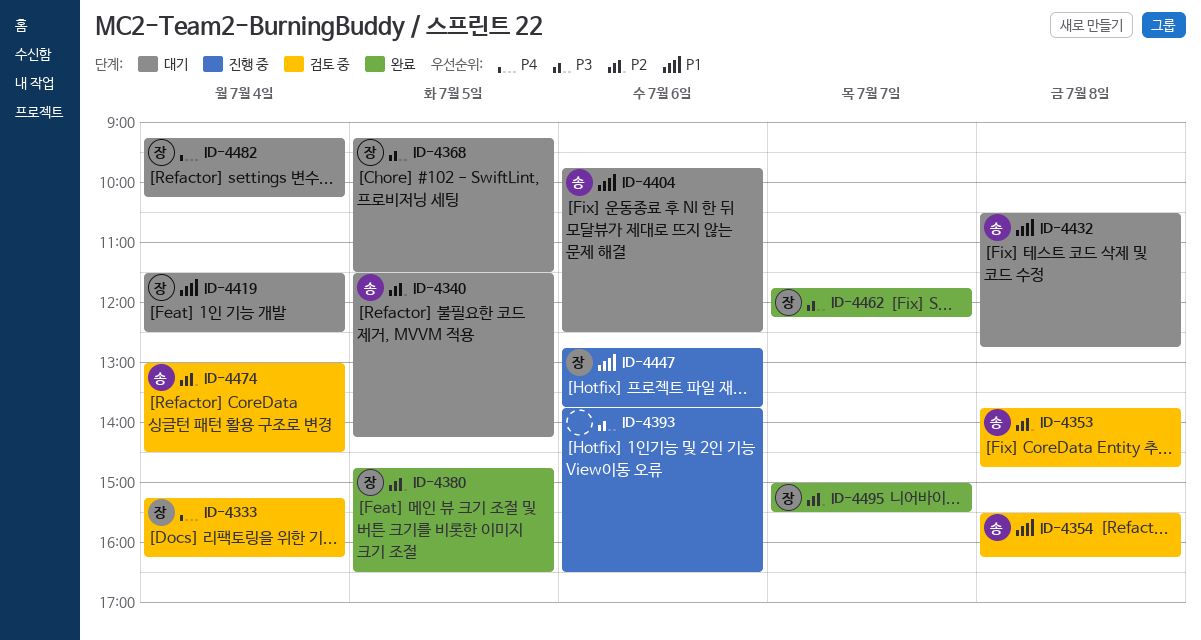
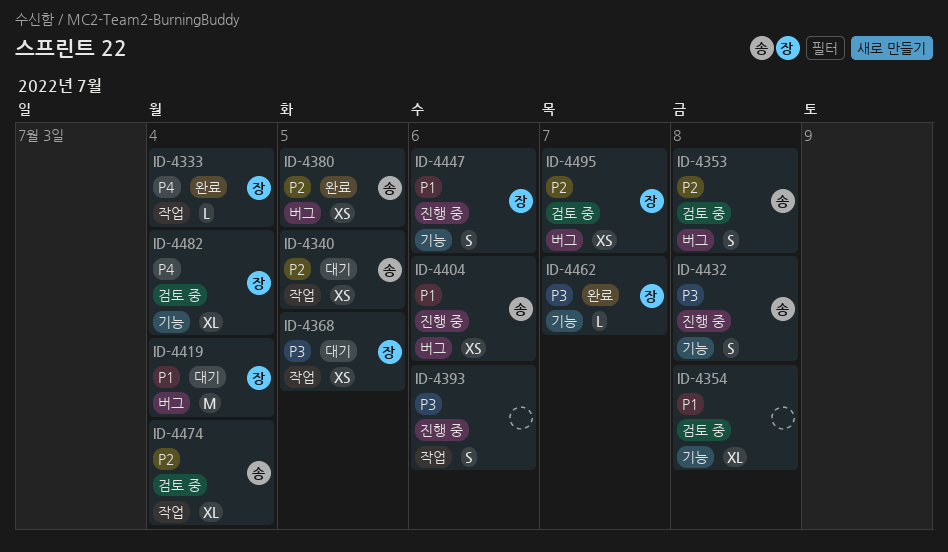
ID-4333, status: 검토 중 -> 완료
ID-4354, owner: 송 -> none
ID-4380, owner: 장 -> 송
ID-4404, status: 대기 -> 진행 중
ID-4432, status: 대기 -> 진행 중
ID-4432, priority: P1 -> P3
ID-4482, status: 대기 -> 검토 중
ID-4495, status: 완료 -> 검토 중

